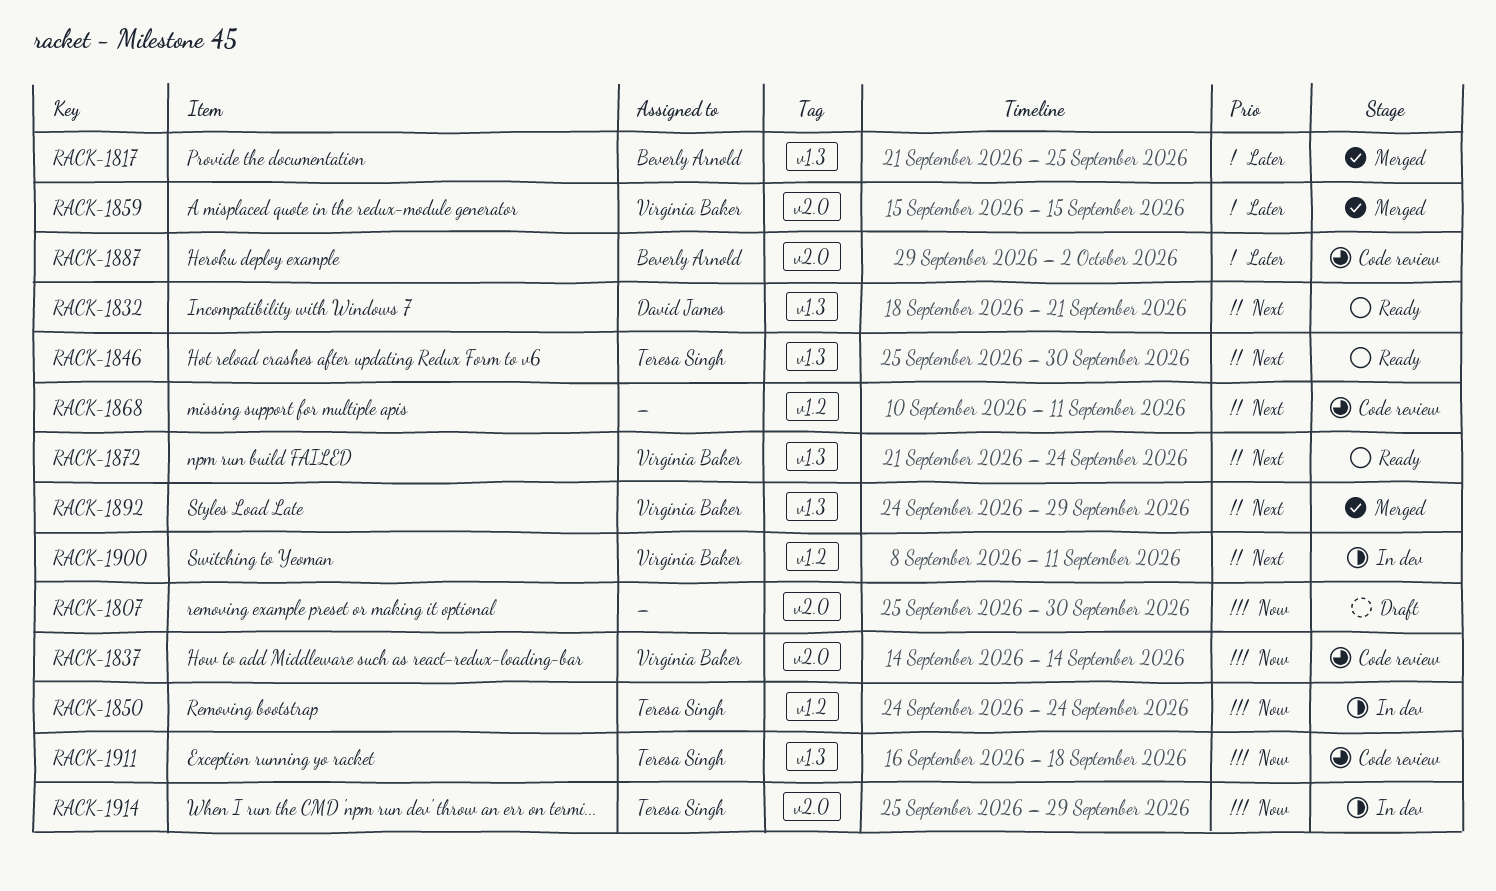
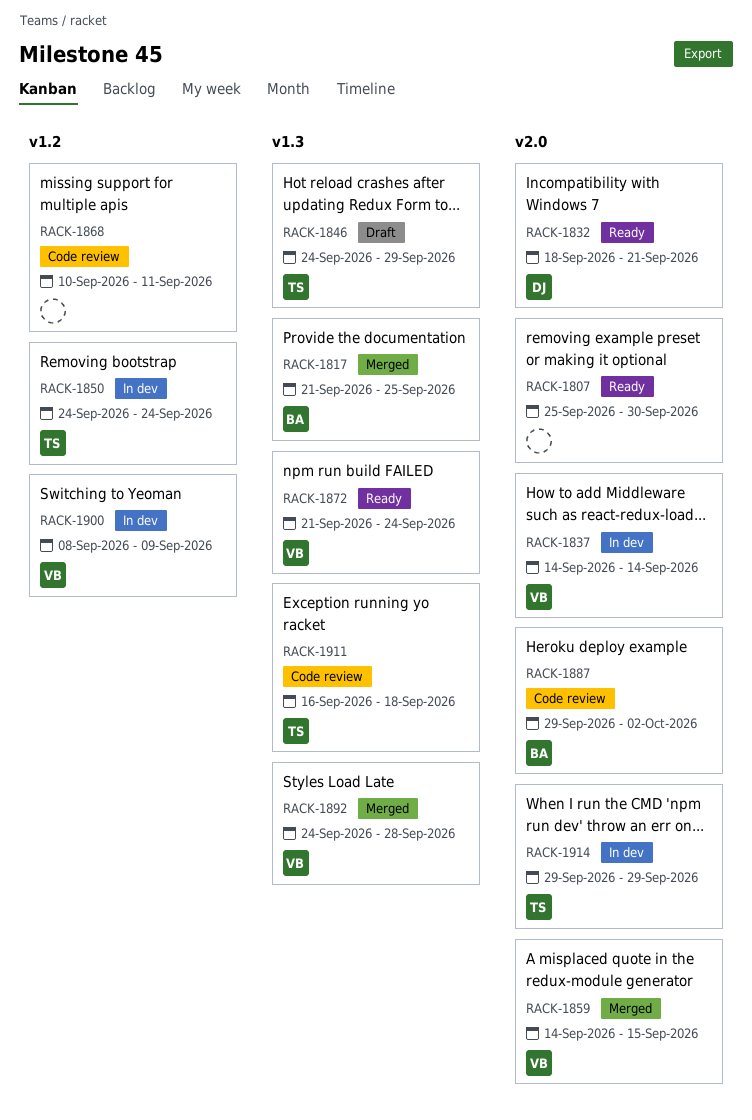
RACK-1807, status: Draft -> Ready
RACK-1832, label: v1.3 -> v2.0
RACK-1837, status: Code review -> In dev
RACK-1846, status: Ready -> Draft
RACK-1846, start: Sep 25 -> Sep 24
RACK-1846, due: Sep 30 -> Sep 29
RACK-1859, start: Sep 15 -> Sep 14
RACK-1892, due: Sep 29 -> Sep 28
RACK-1900, due: Sep 11 -> Sep 9
RACK-1914, start: Sep 25 -> Sep 29

